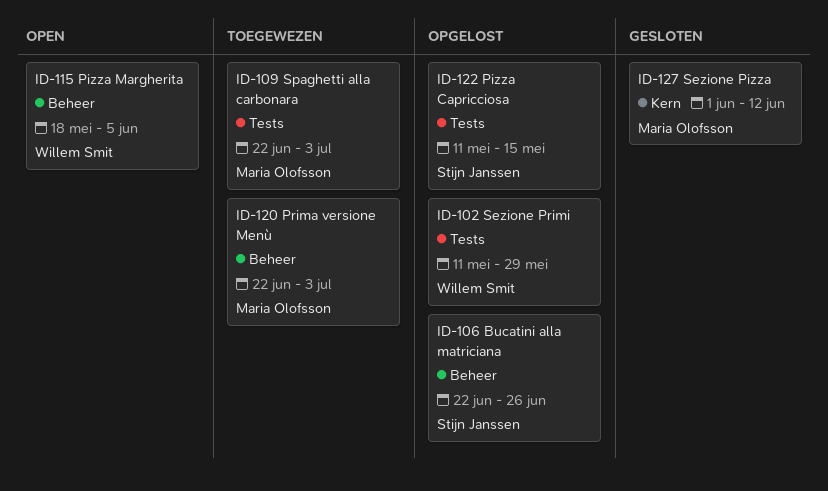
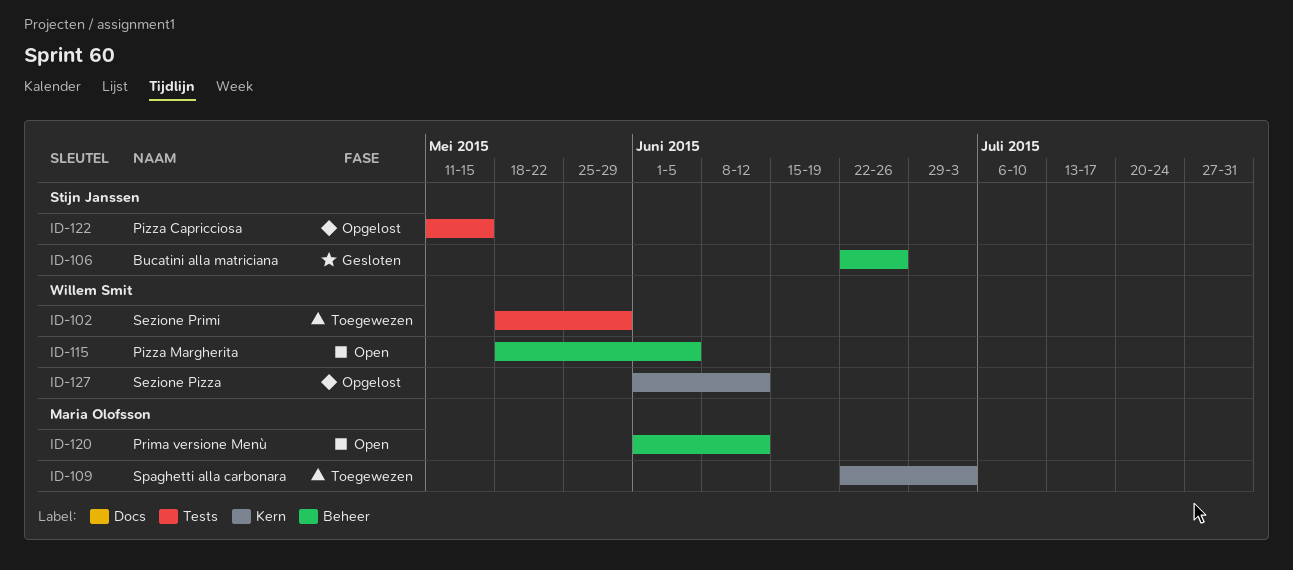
ID-102, status: Opgelost -> Toegewezen
ID-102, start: May 11 -> May 18
ID-106, status: Opgelost -> Gesloten
ID-109, label: Tests -> Kern
ID-120, status: Toegewezen -> Open
ID-120, start: Jun 22 -> Jun 1
ID-120, due: Jul 3 -> Jun 12
ID-127, status: Gesloten -> Opgelost
ID-127, owner: Maria Olofsson -> Willem Smit

